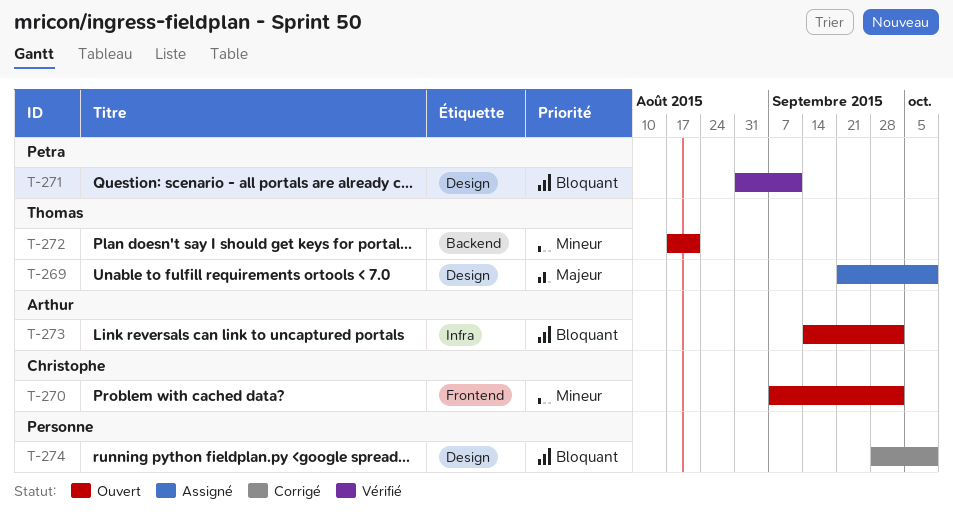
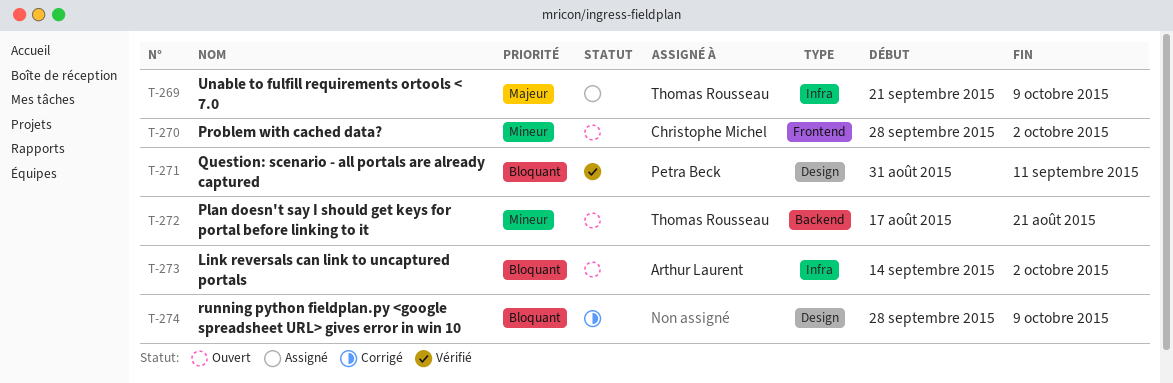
T-269, label: Design -> Infra
T-270, start: Sep 7 -> Sep 28

